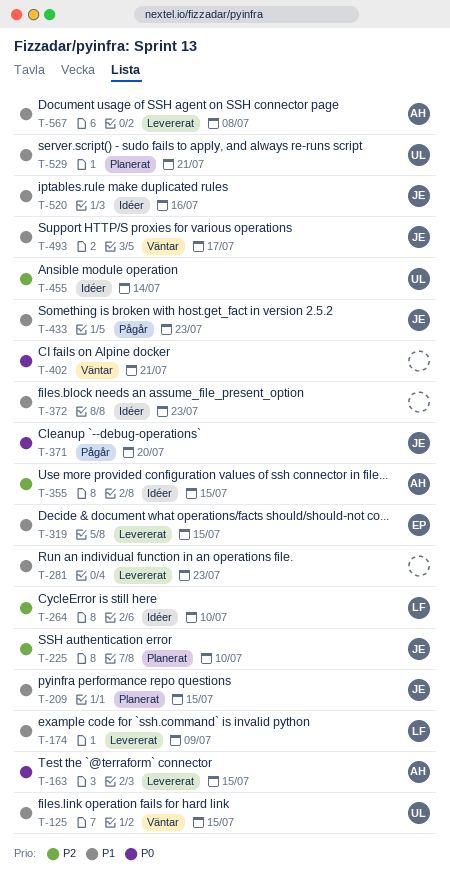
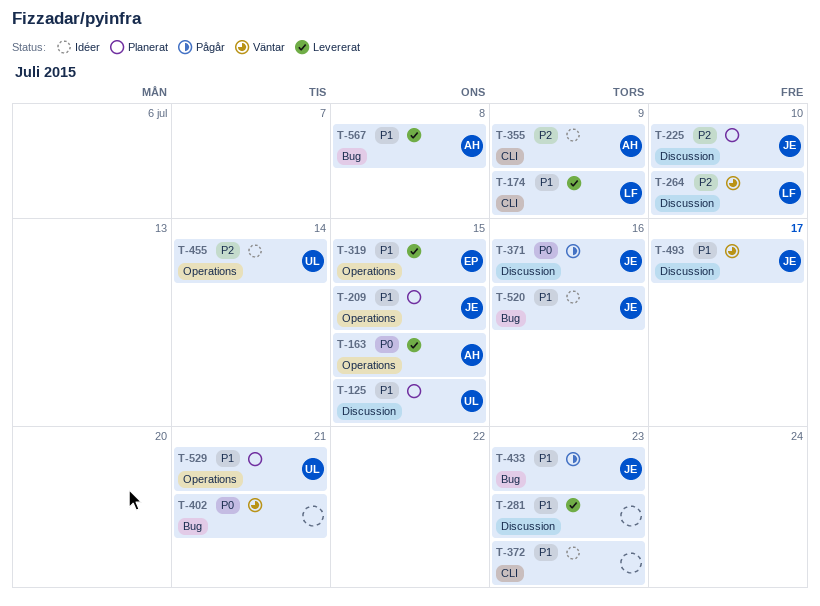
T-125, status: Väntar -> Planerat
T-264, status: Idéer -> Väntar
T-355, due: Jul 15 -> Jul 9
T-371, due: Jul 20 -> Jul 16

